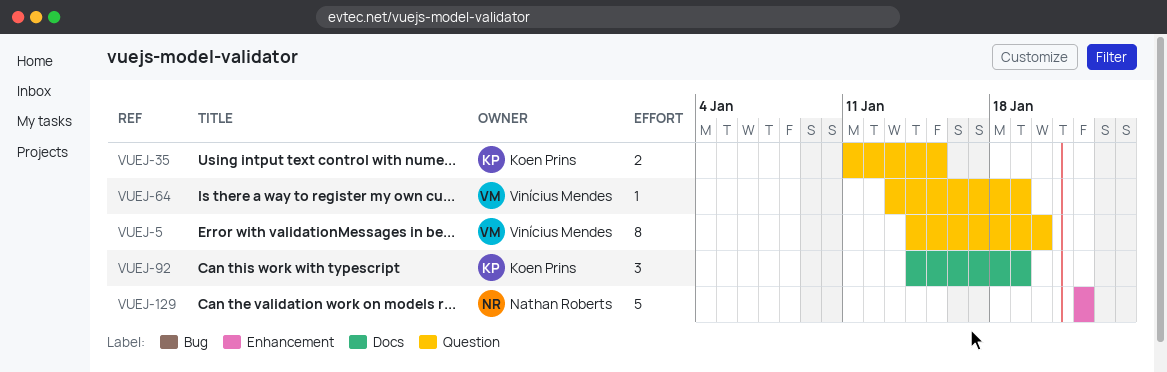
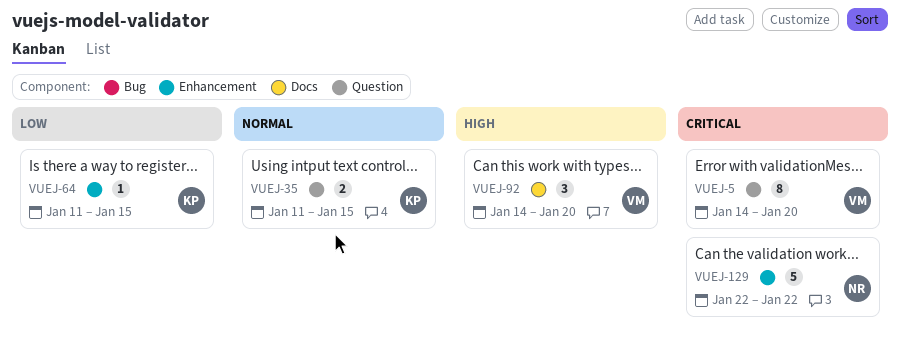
VUEJ-64, owner: Vinícius Mendes -> Koen Prins
VUEJ-64, label: Question -> Enhancement
VUEJ-64, start: Jan 13 -> Jan 11
VUEJ-64, due: Jan 19 -> Jan 15
VUEJ-92, owner: Koen Prins -> Vinícius Mendes
VUEJ-92, due: Jan 19 -> Jan 20

